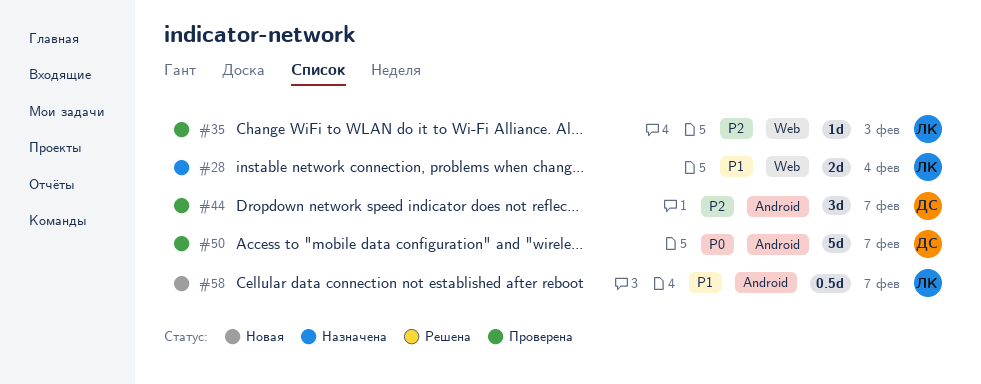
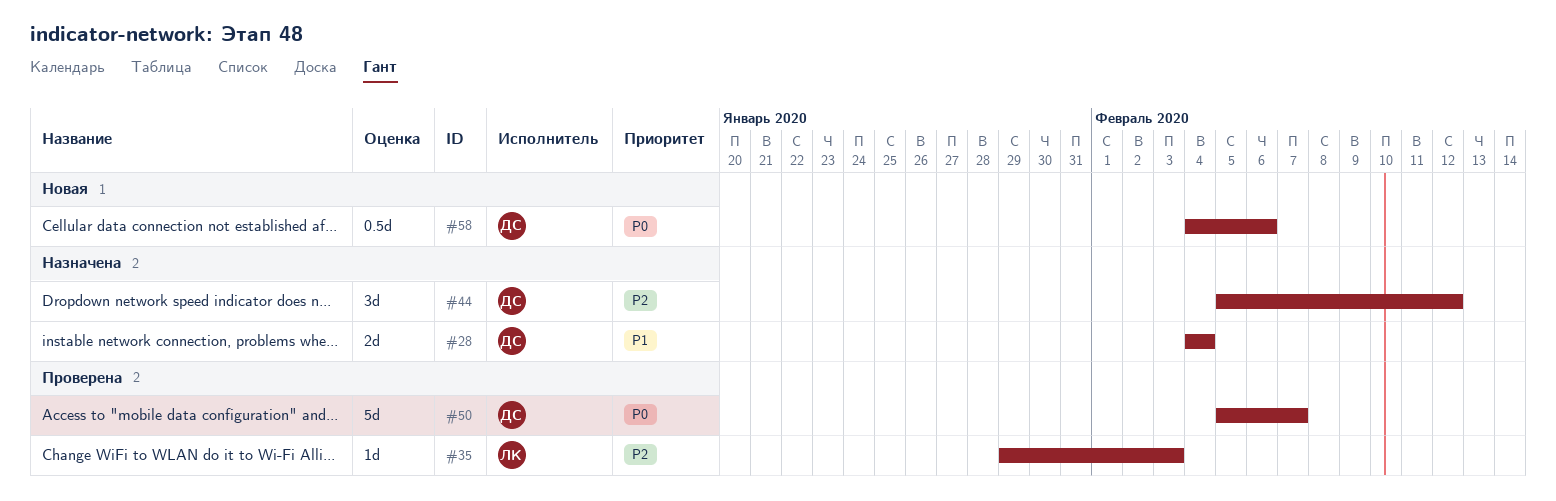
#28, owner: ЛК -> ДС
#44, status: Проверена -> Назначена
#44, due: Feb 7 -> Feb 12
#58, owner: ЛК -> ДС
#58, priority: P1 -> P0
#58, due: Feb 7 -> Feb 6

